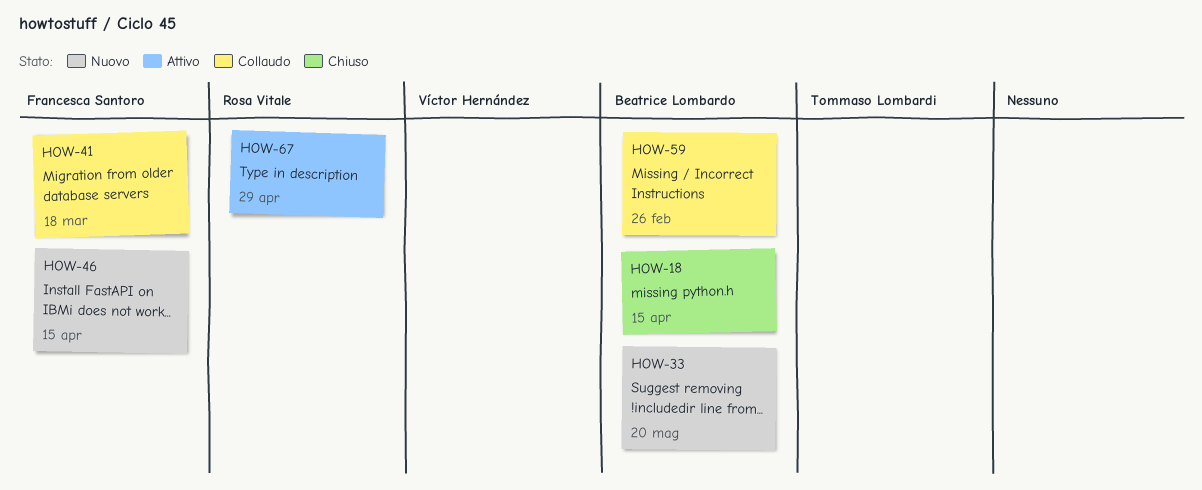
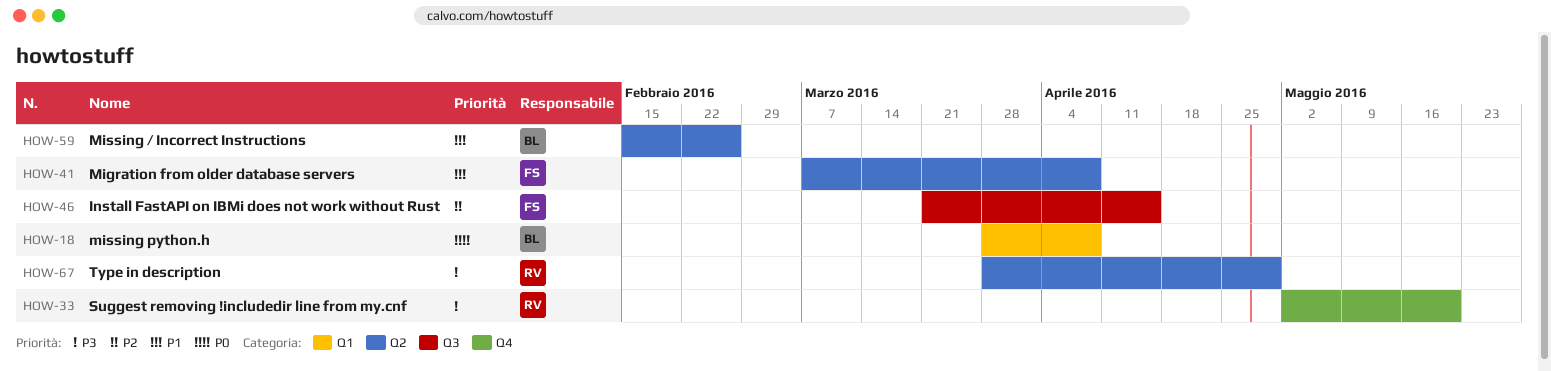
HOW-18, due: Apr 15 -> Apr 8
HOW-33, owner: Beatrice Lombardo -> Rosa Vitale
HOW-41, due: Mar 18 -> Apr 8

